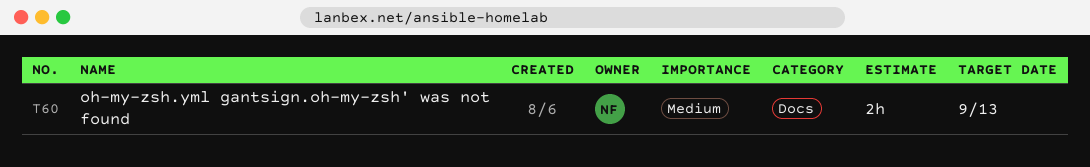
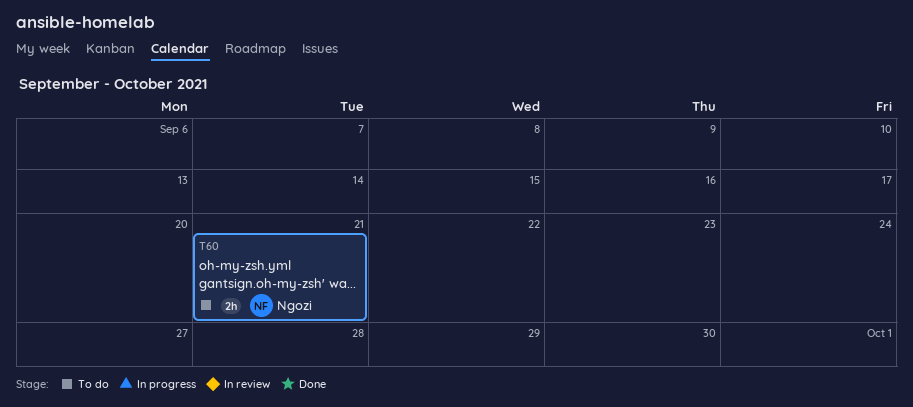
T60, due: Sep 13 -> Sep 21

